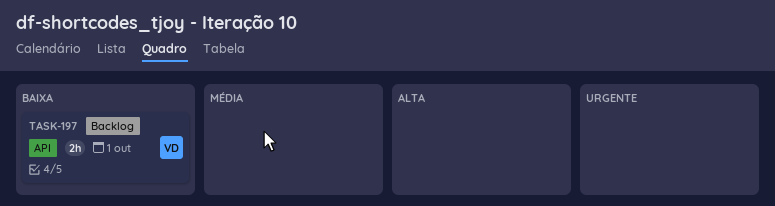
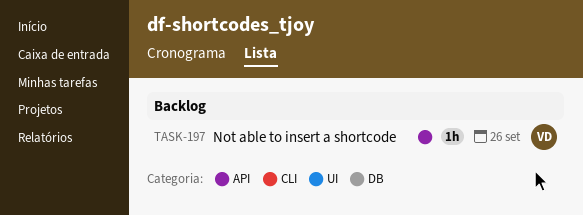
TASK-197, estimate: 2h -> 1h
TASK-197, due: Oct 1 -> Sep 26

